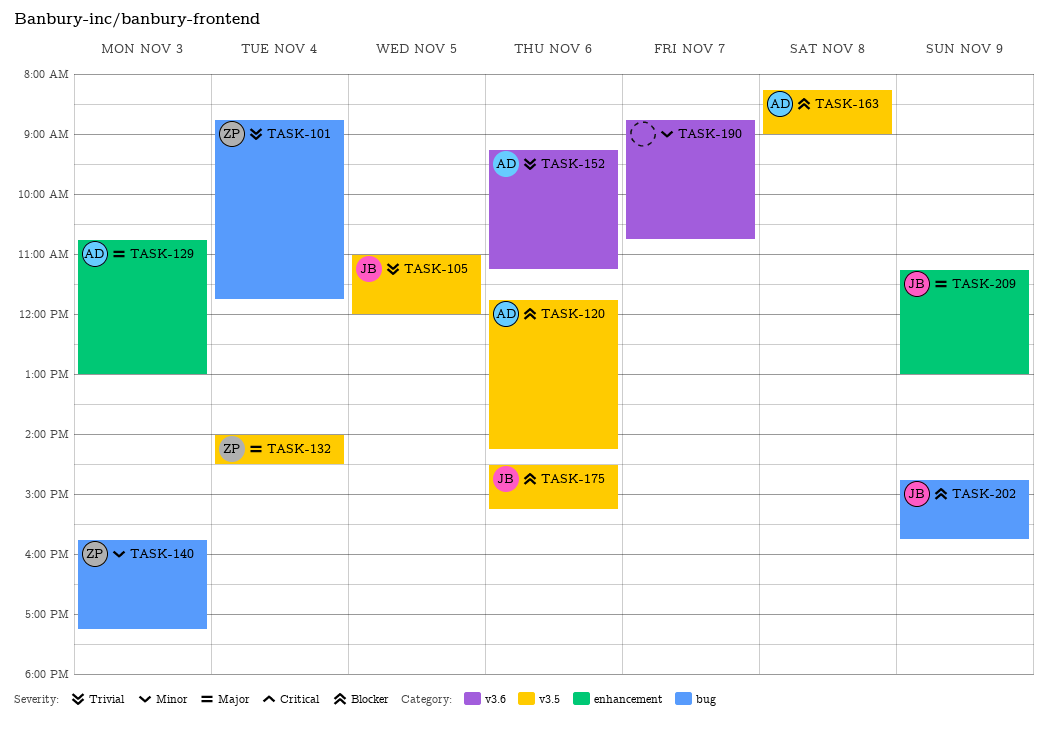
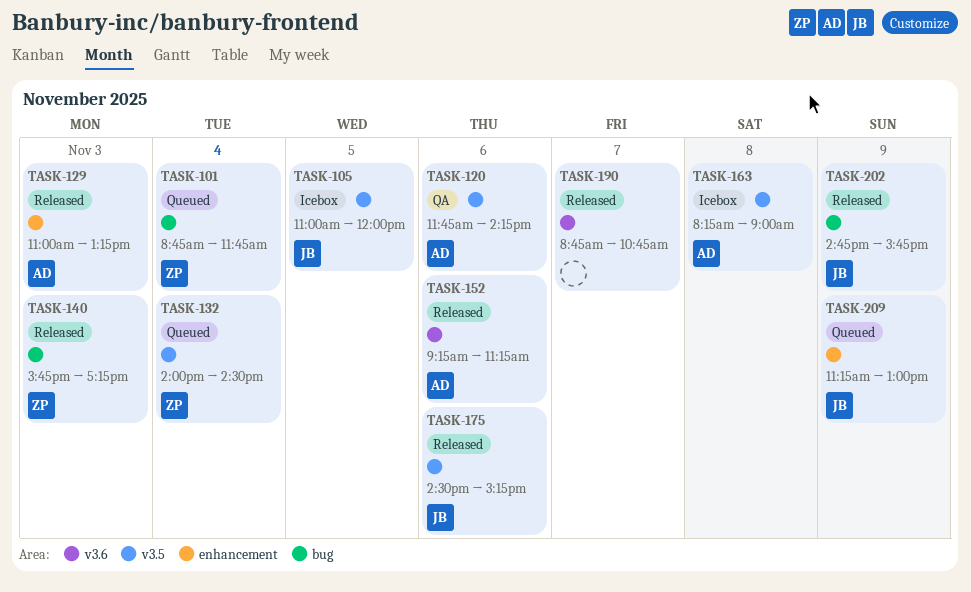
TASK-129, begins: 10:45 -> 11:00
TASK-129, ends: 13:00 -> 13:15

